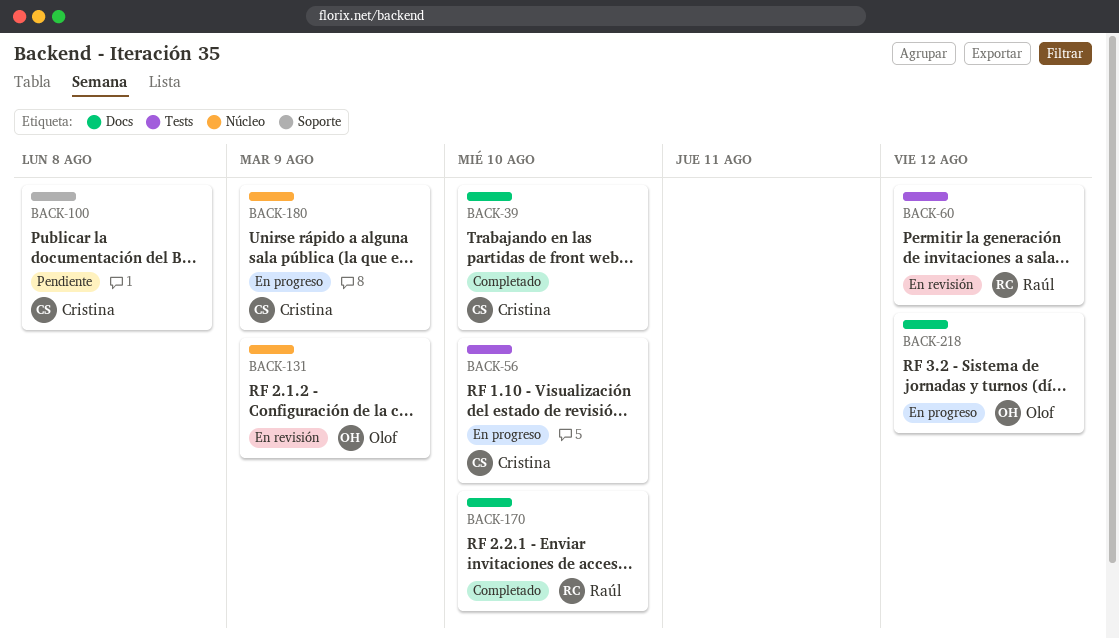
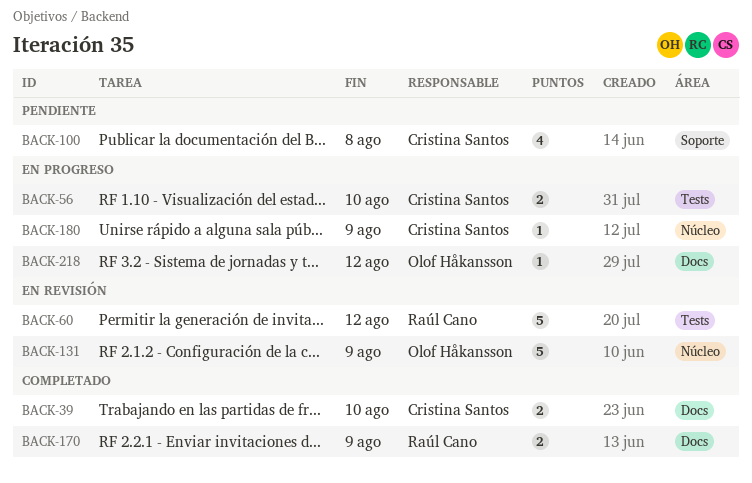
BACK-170, due: Aug 10 -> Aug 9

